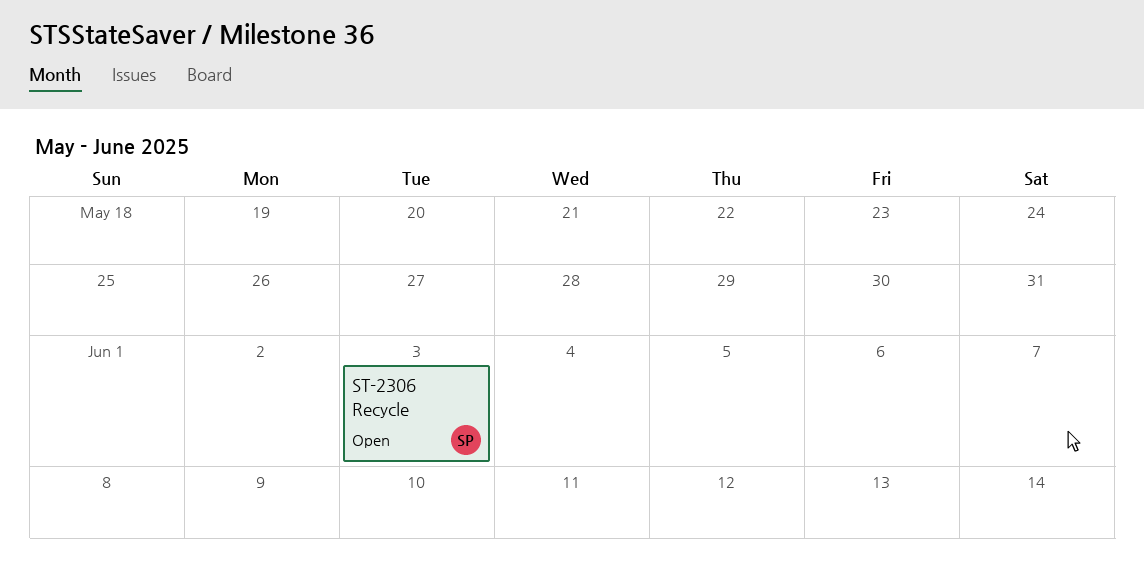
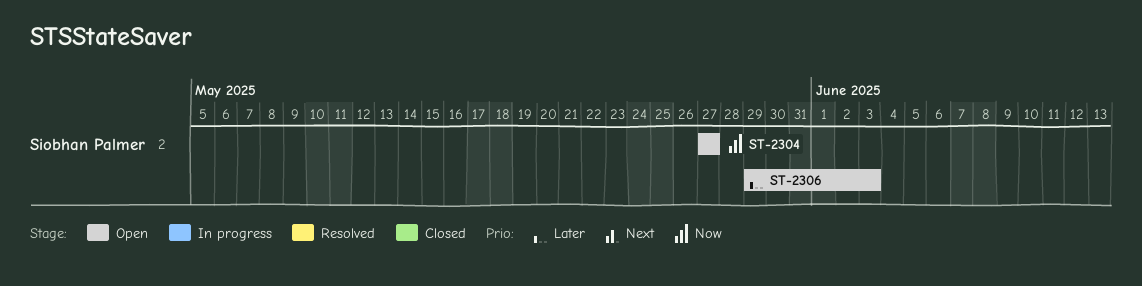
ST-2304: none -> present

